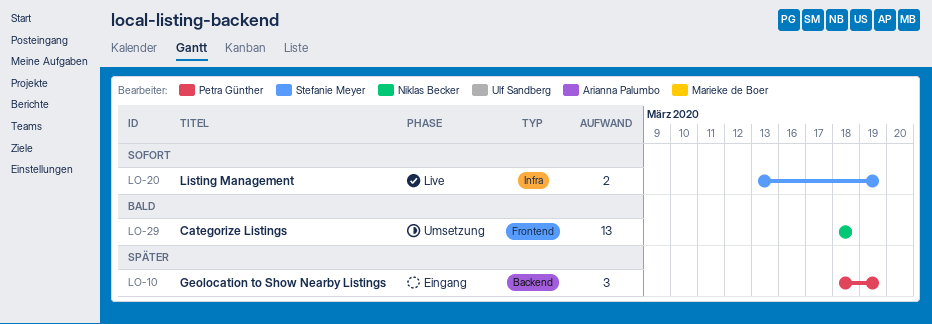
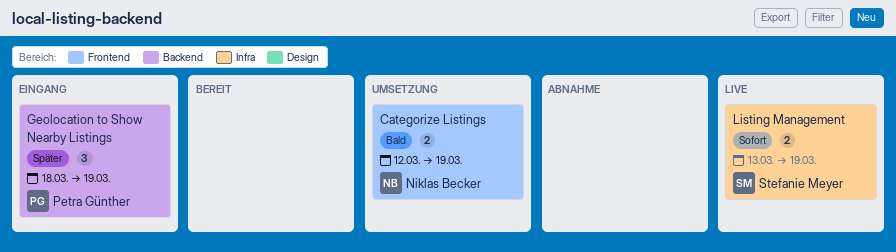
Categorize Listings, estimate: 13 -> 2
Categorize Listings, start: Mar 18 -> Mar 12
Categorize Listings, due: Mar 18 -> Mar 19

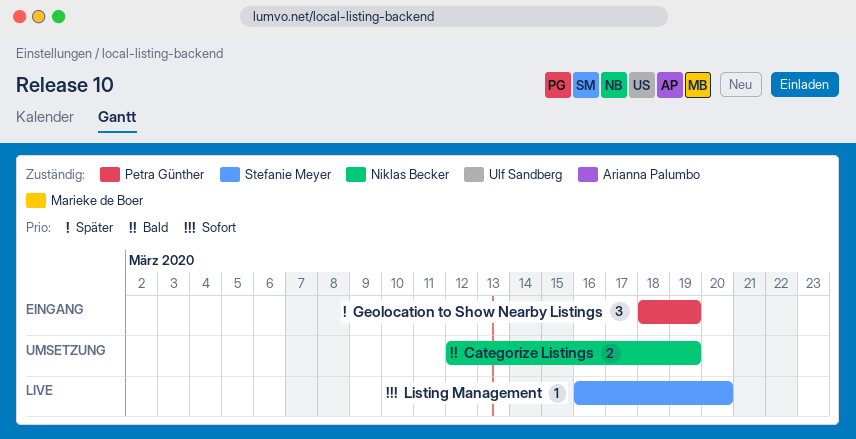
Listing Management, estimate: 2 -> 1
Listing Management, start: Mar 13 -> Mar 16
Listing Management, due: Mar 19 -> Mar 20

